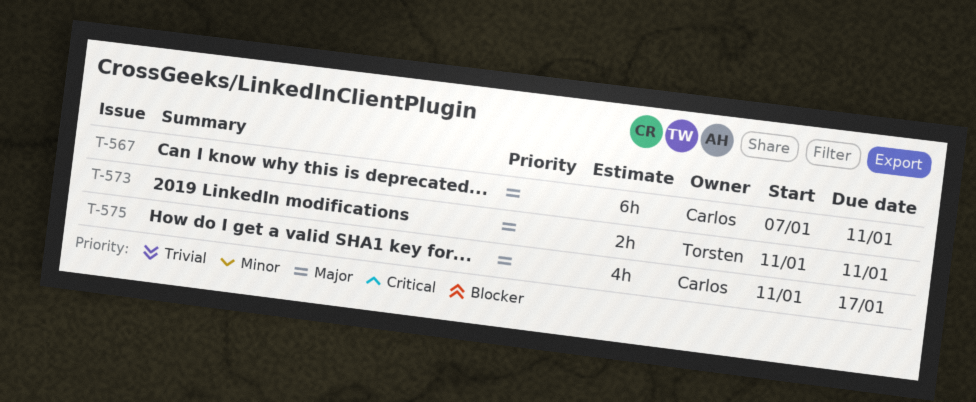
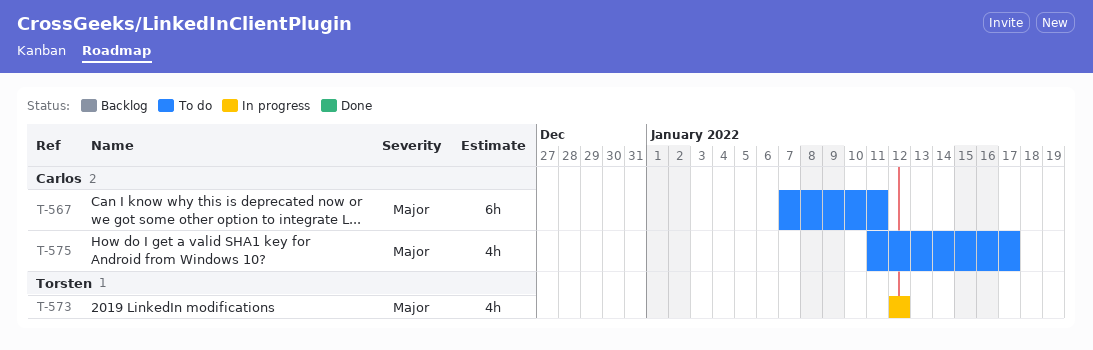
T-573, estimate: 2h -> 4h
T-573, start: Jan 11 -> Jan 12
T-573, due: Jan 11 -> Jan 12

